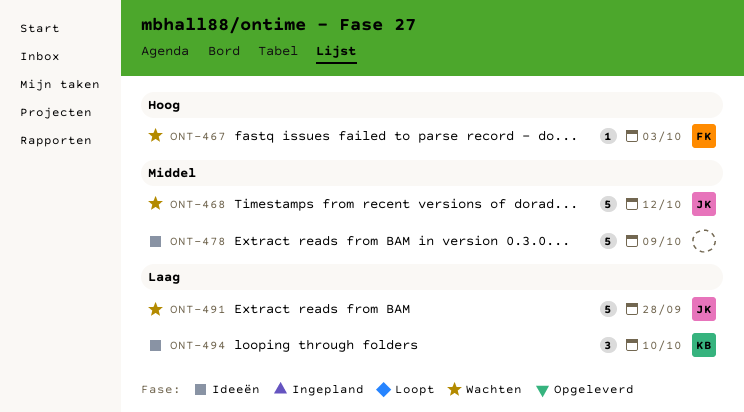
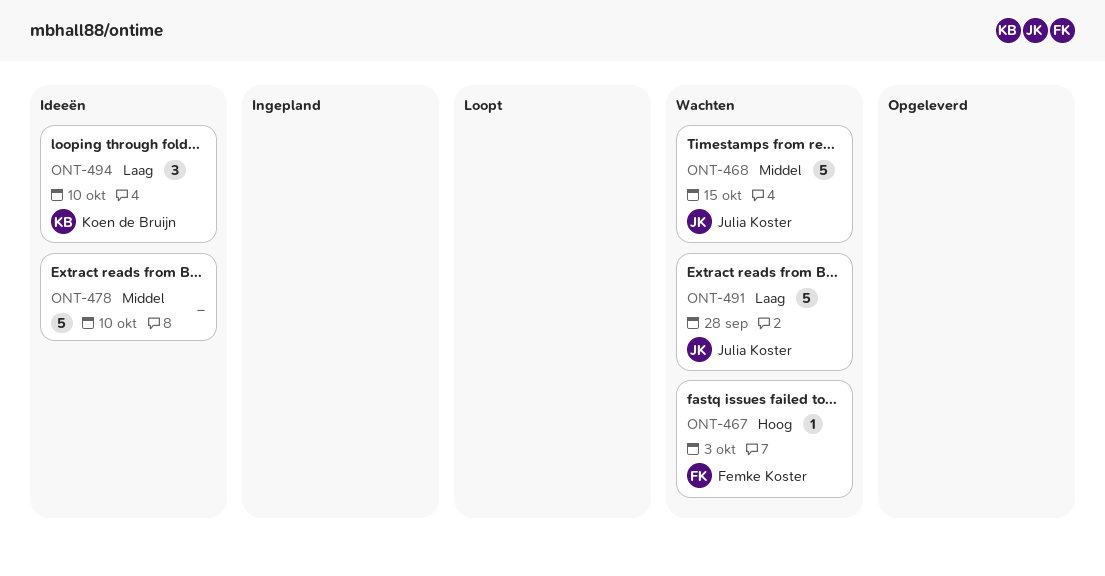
ONT-468, due: Oct 12 -> Oct 15
ONT-478, due: Oct 9 -> Oct 10

